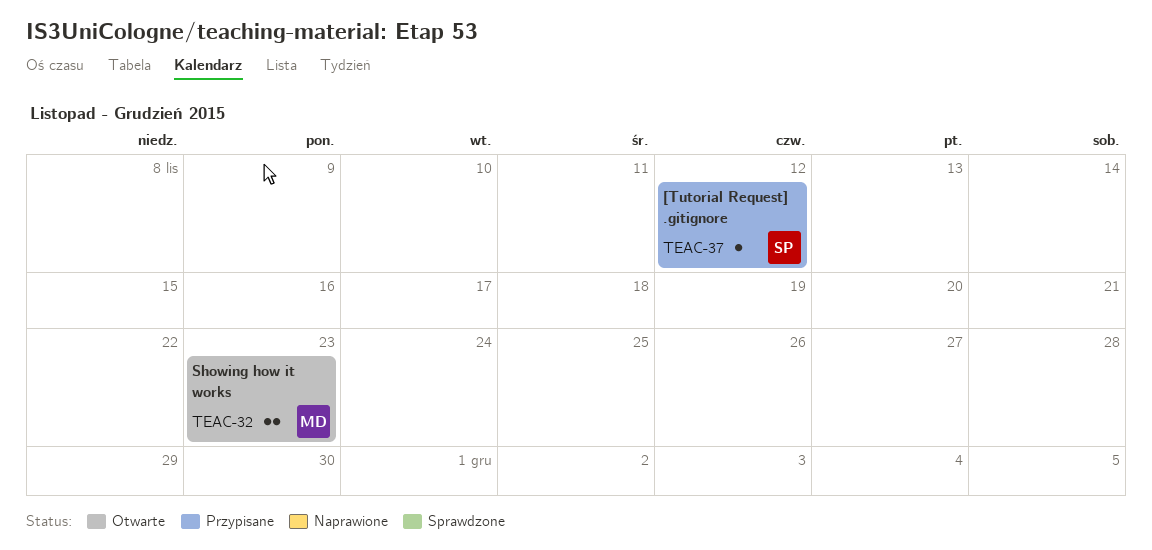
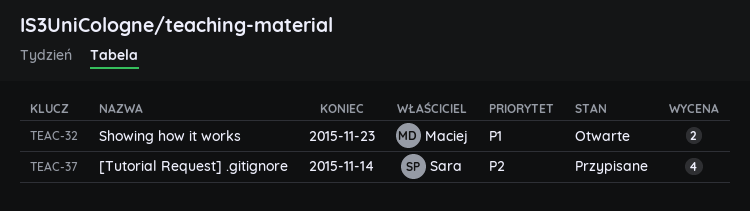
TEAC-37, estimate: 1 -> 4
TEAC-37, due: Nov 12 -> Nov 14

